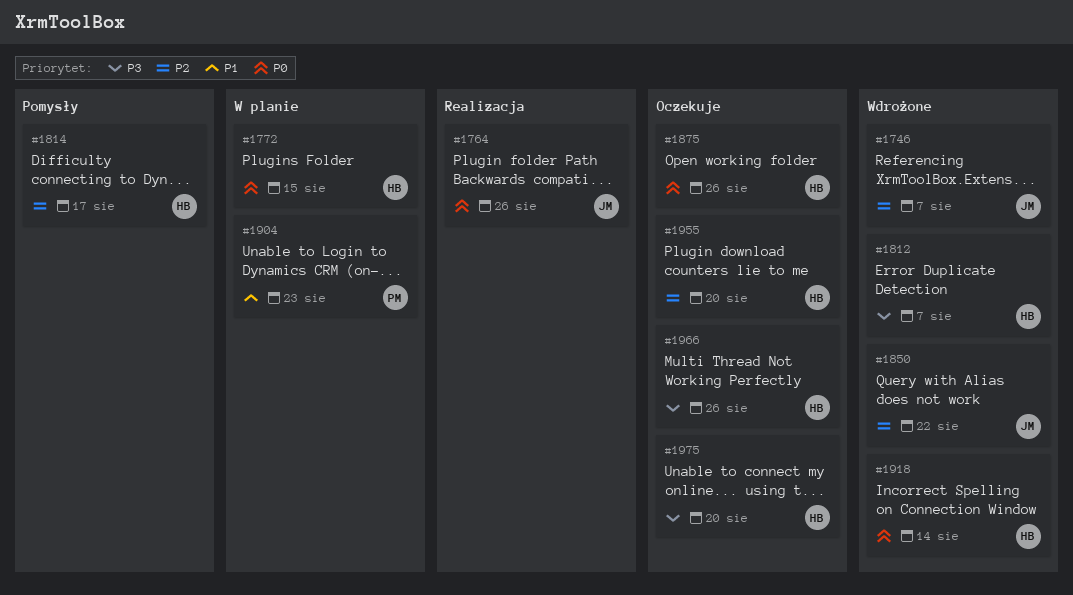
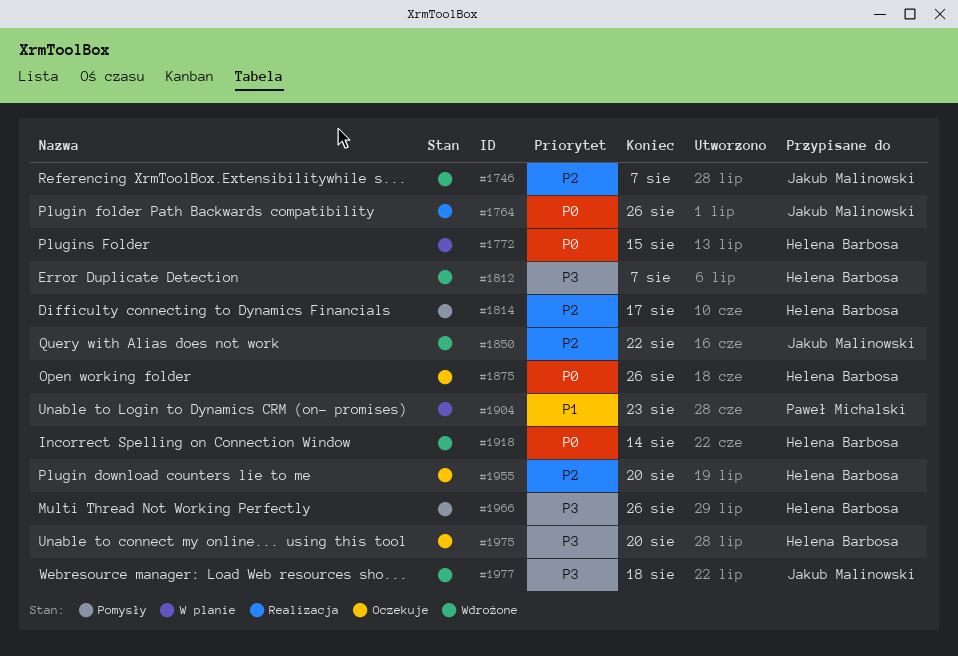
#1966, status: Oczekuje -> Pomysły
#1977: none -> present

